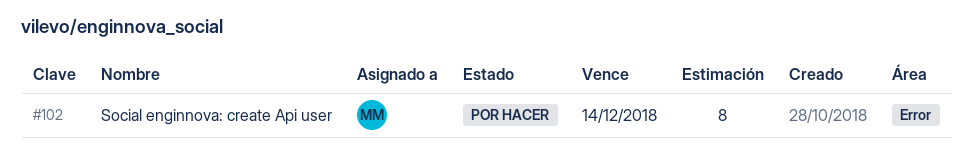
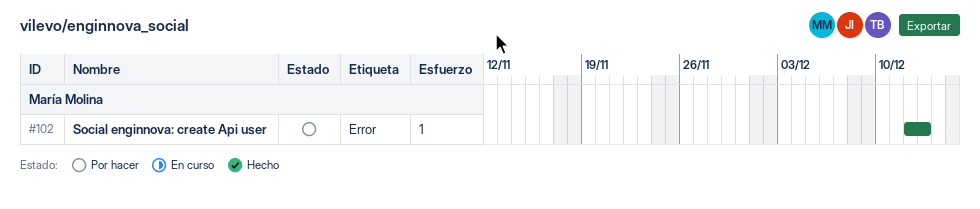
#102, estimate: 8 -> 1
#102, due: Dec 14 -> Dec 13

